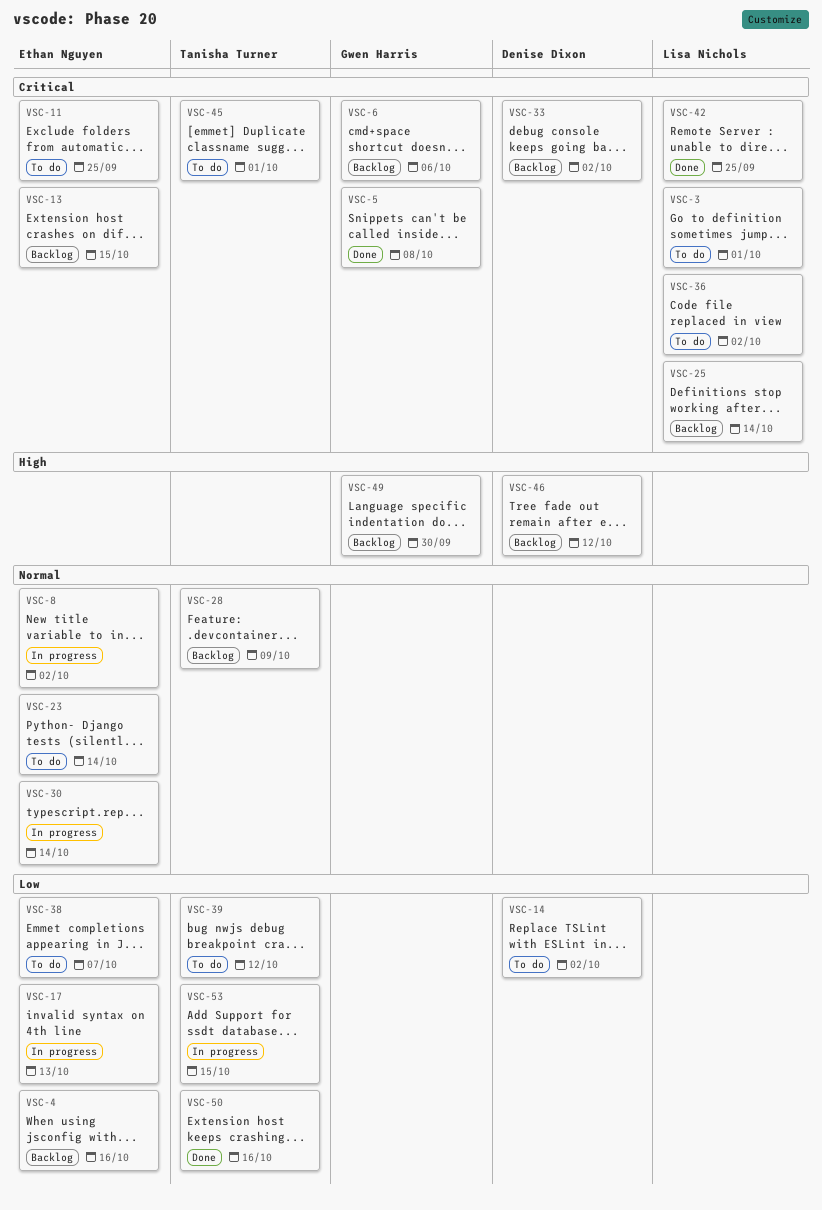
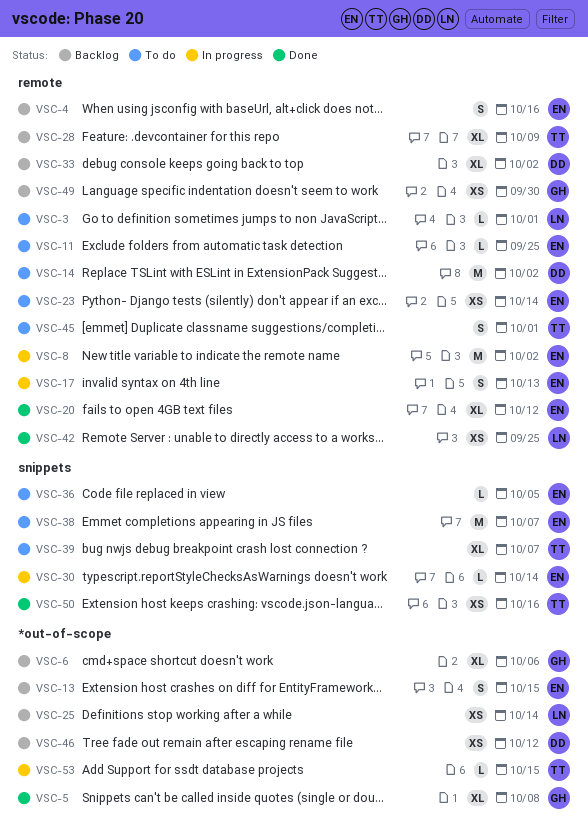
VSC-20: none -> present
VSC-36, owner: Lisa Nichols -> Ethan Nguyen
VSC-36, due: Oct 2 -> Oct 5
VSC-39, due: Oct 12 -> Oct 7

